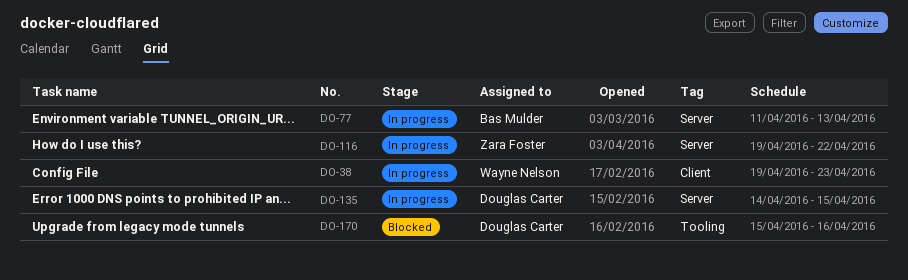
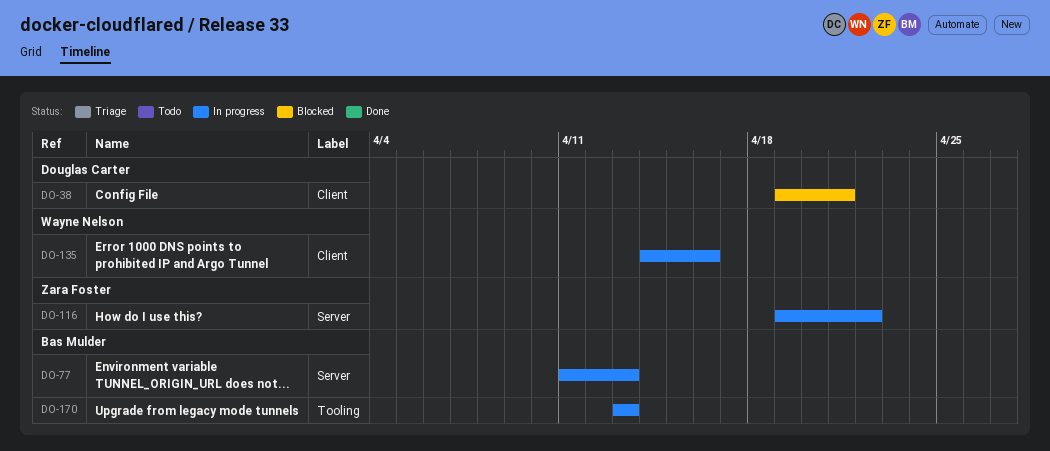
DO-38, status: In progress -> Blocked
DO-38, owner: Wayne Nelson -> Douglas Carter
DO-38, due: Apr 23 -> Apr 21
DO-135, owner: Douglas Carter -> Wayne Nelson
DO-135, label: Server -> Client
DO-135, due: Apr 15 -> Apr 16
DO-170, status: Blocked -> In progress
DO-170, owner: Douglas Carter -> Bas Mulder
DO-170, start: Apr 15 -> Apr 13
DO-170, due: Apr 16 -> Apr 13

